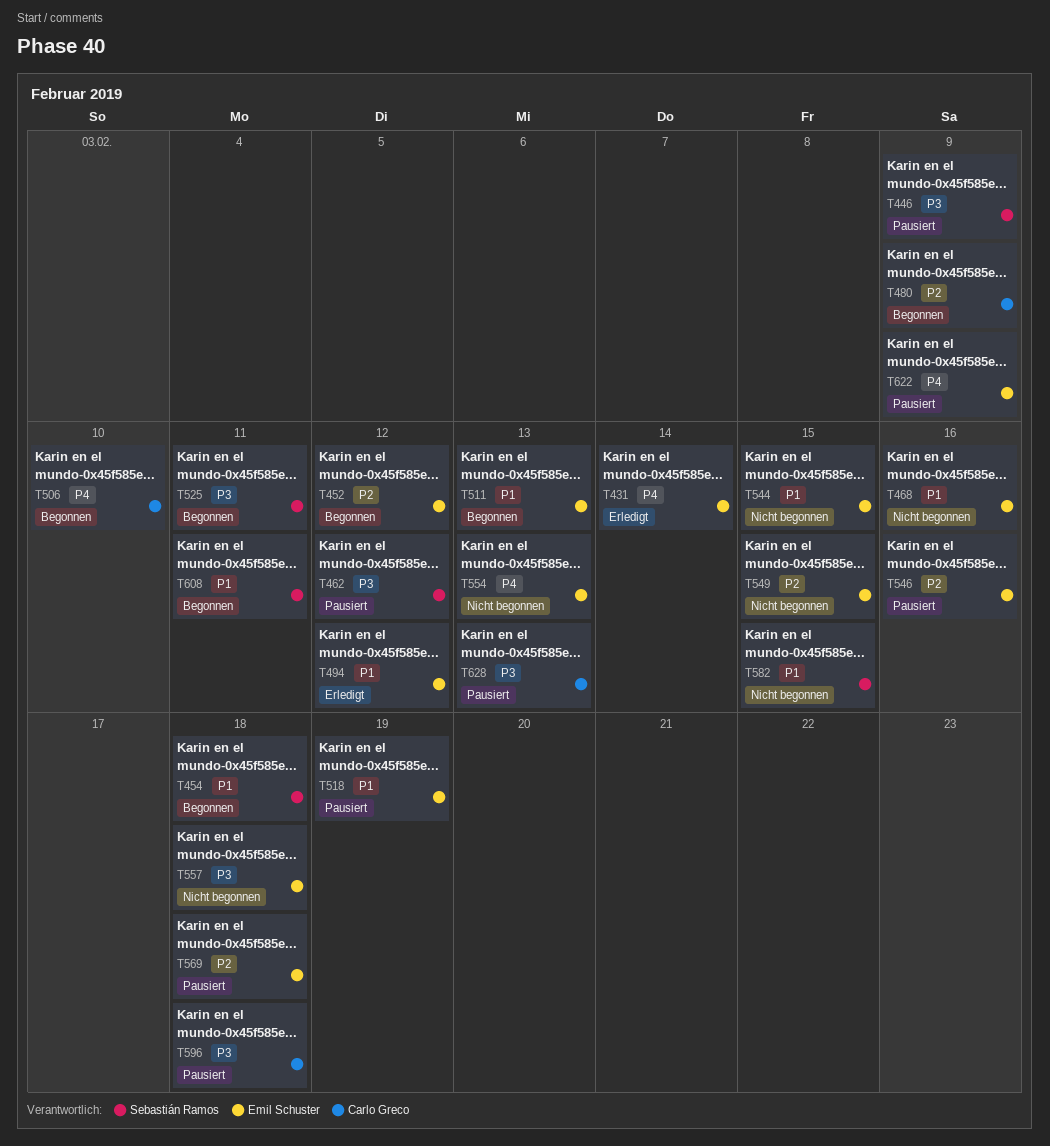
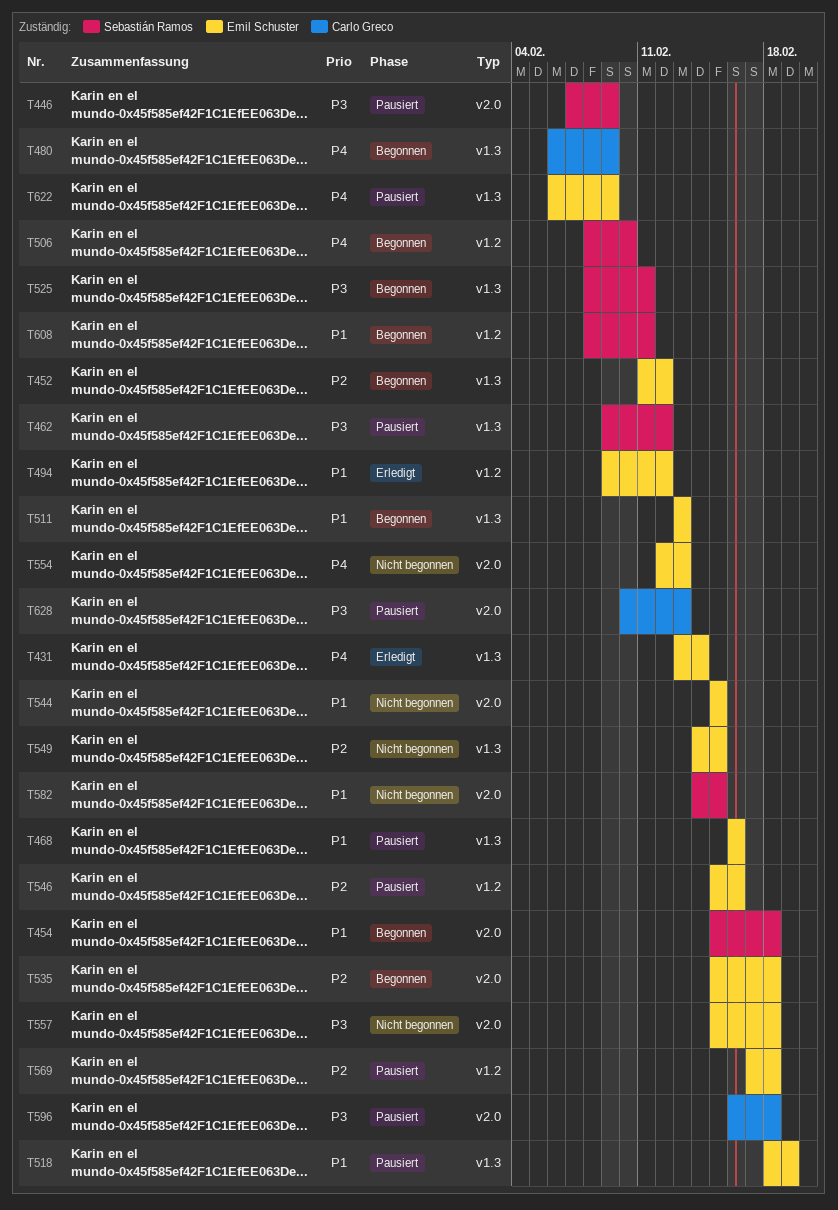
T468, status: Nicht begonnen -> Pausiert
T480, priority: P2 -> P4
T506, owner: Carlo Greco -> Sebastián Ramos
T535: none -> present

